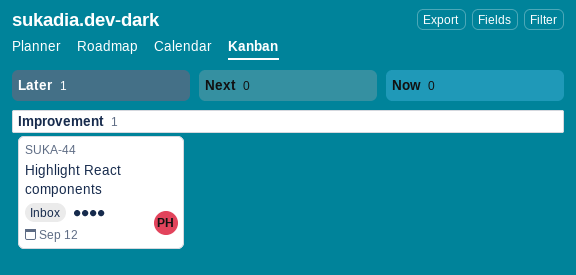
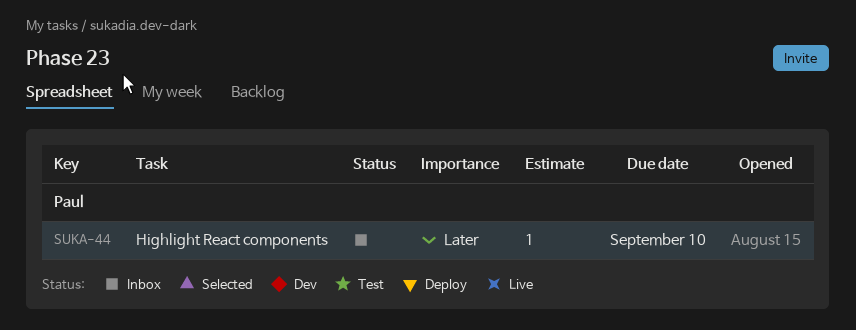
SUKA-44, estimate: 4 -> 1
SUKA-44, due: Sep 12 -> Sep 10

